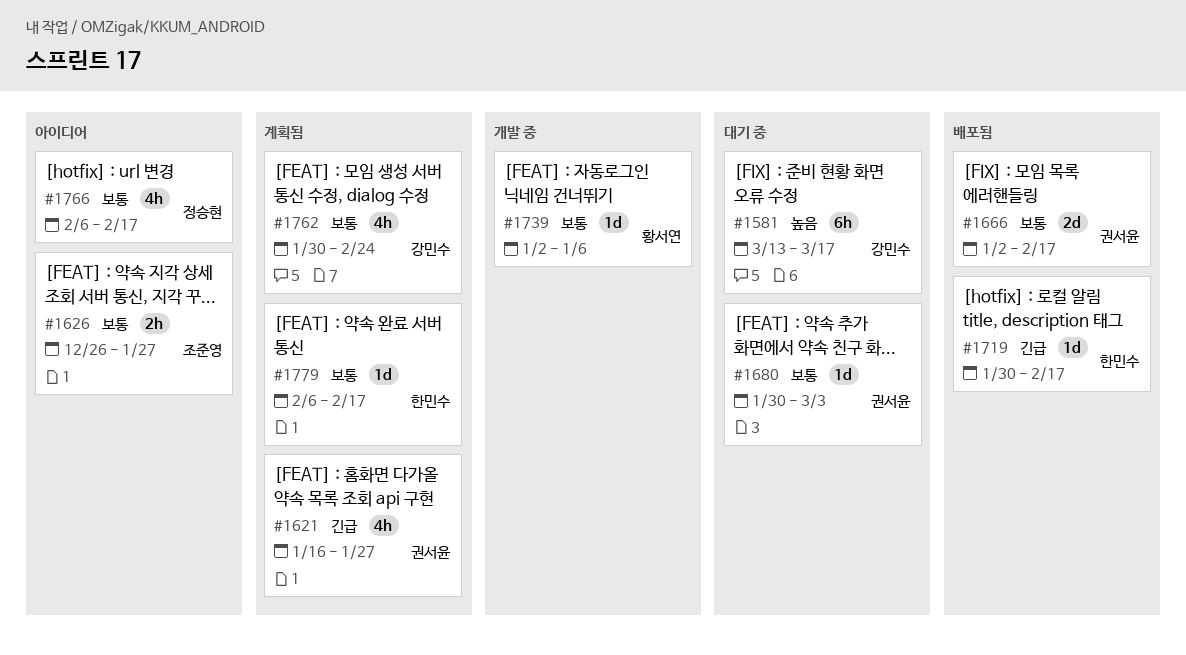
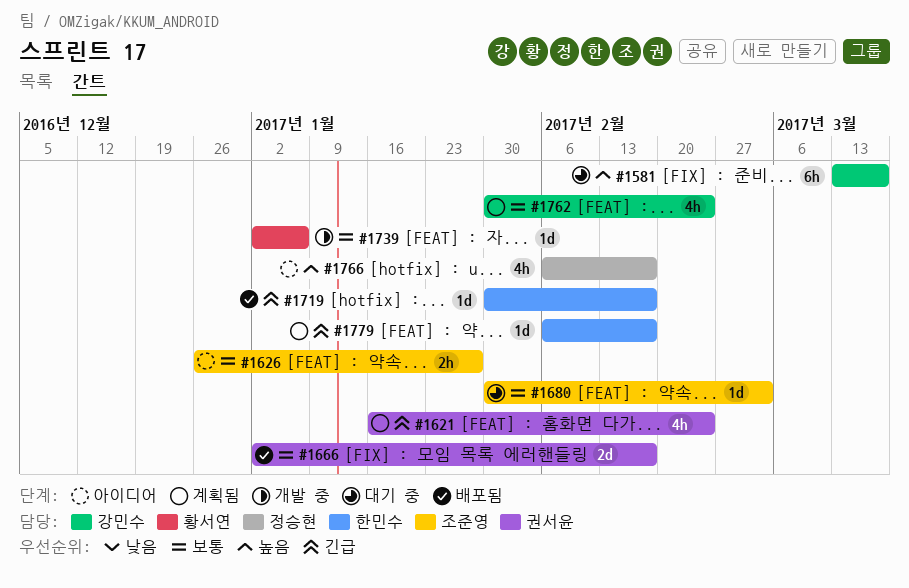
#1621, due: Jan 27 -> Feb 24
#1680, owner: 권서윤 -> 조준영
#1766, priority: 보통 -> 높음
#1779, priority: 보통 -> 긴급

